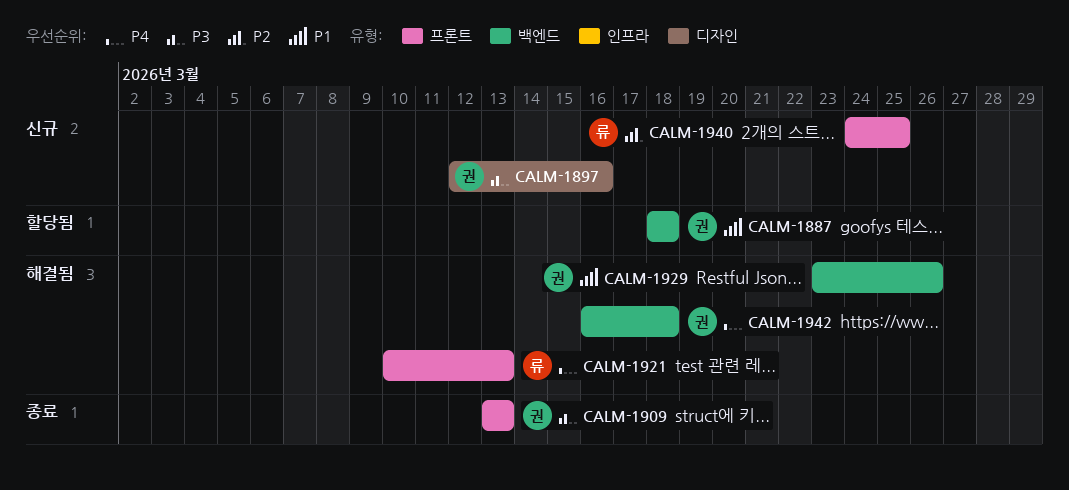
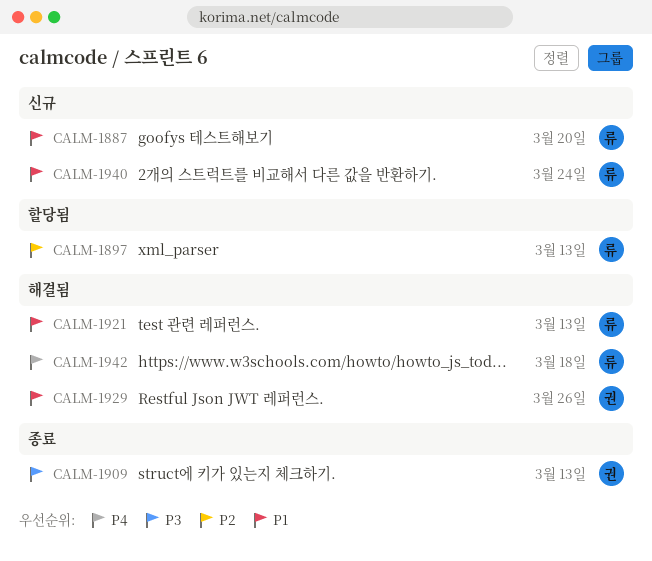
CALM-1887, status: 할당됨 -> 신규
CALM-1887, owner: 권 -> 류
CALM-1887, due: Mar 18 -> Mar 20
CALM-1897, status: 신규 -> 할당됨
CALM-1897, owner: 권 -> 류
CALM-1897, priority: P3 -> P2
CALM-1897, due: Mar 16 -> Mar 13
CALM-1921, priority: P4 -> P1
CALM-1940, priority: P2 -> P1
CALM-1940, due: Mar 25 -> Mar 24
CALM-1942, owner: 권 -> 류

